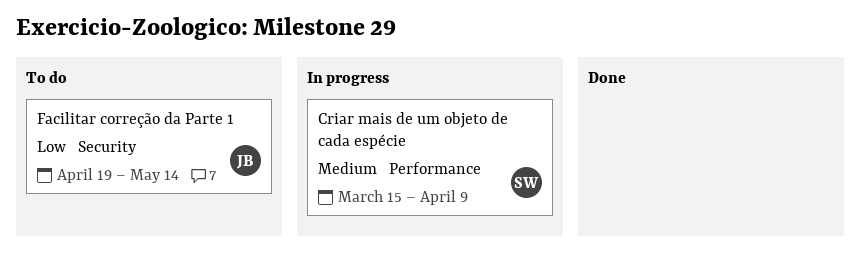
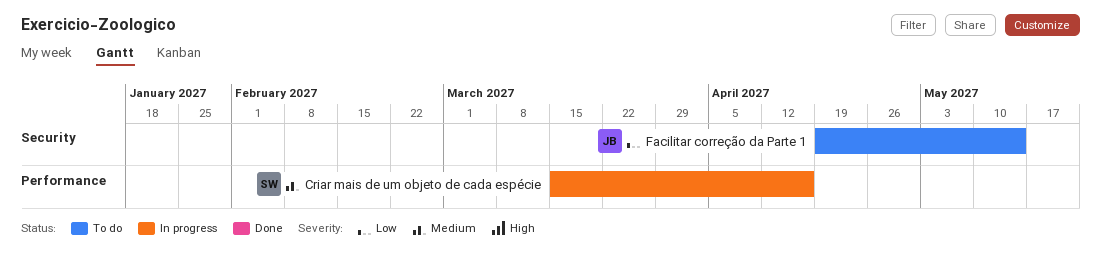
Criar mais de um objeto de cada espécie, due: Apr 9 -> Apr 16

